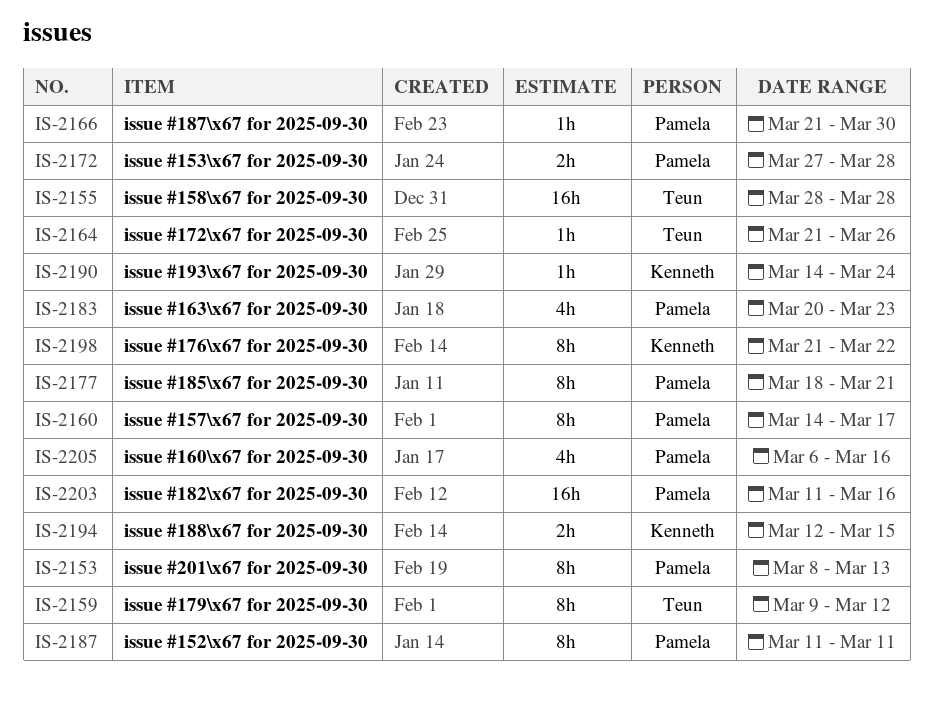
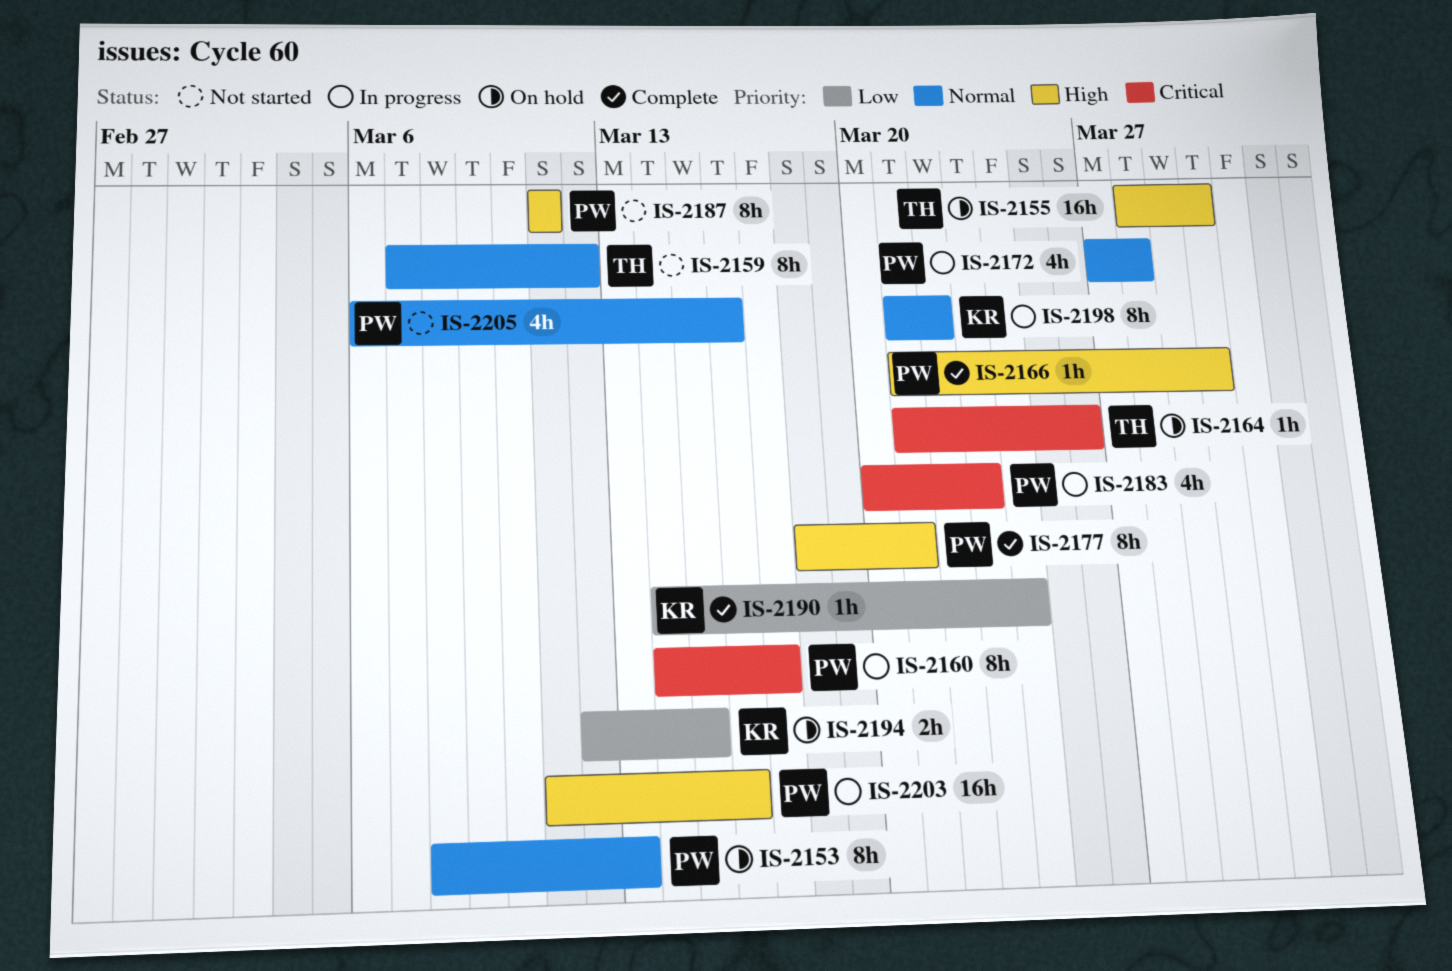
IS-2155, due: Mar 28 -> Mar 30
IS-2159, start: Mar 9 -> Mar 7
IS-2172, estimate: 2h -> 4h

